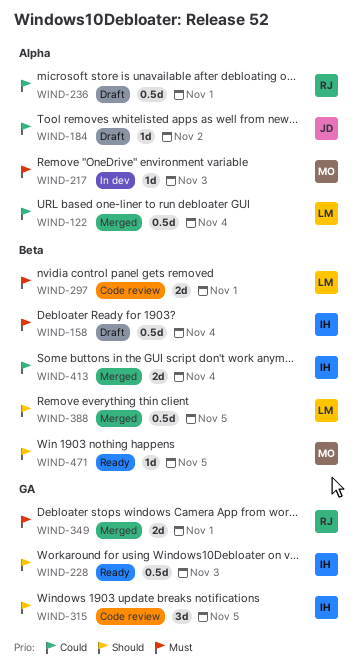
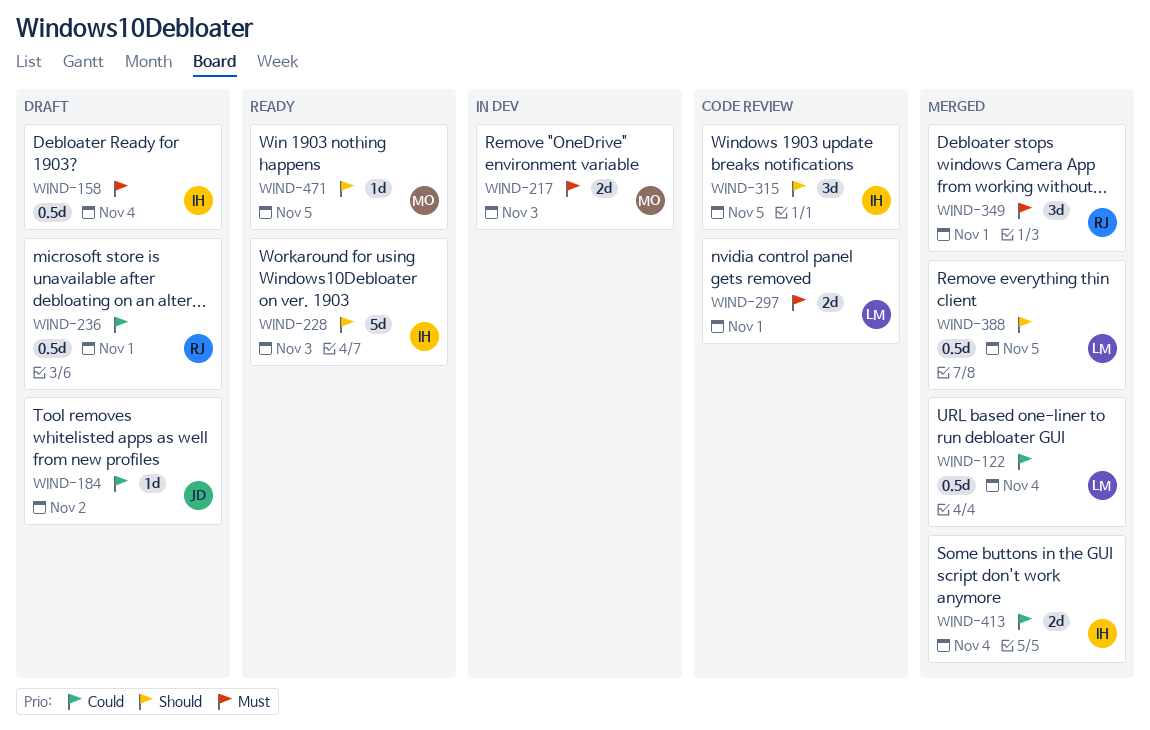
WIND-217, estimate: 1d -> 2d
WIND-228, estimate: 0.5d -> 5d
WIND-349, estimate: 2d -> 3d

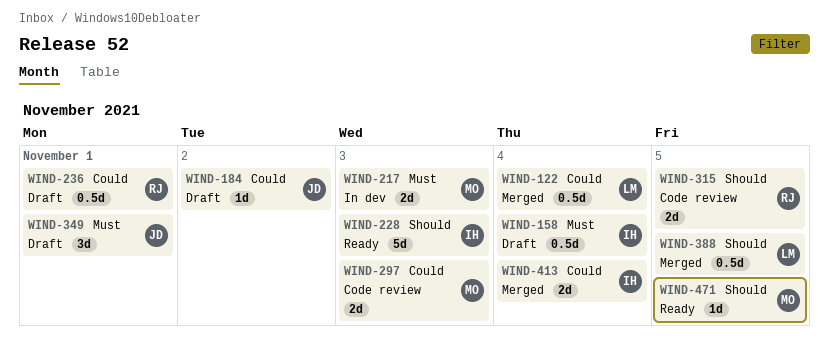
WIND-297, owner: LM -> MO
WIND-297, priority: Must -> Could
WIND-297, due: Nov 1 -> Nov 3
WIND-315, owner: IH -> RJ
WIND-315, estimate: 3d -> 2d
WIND-349, status: Merged -> Draft
WIND-349, owner: RJ -> JD

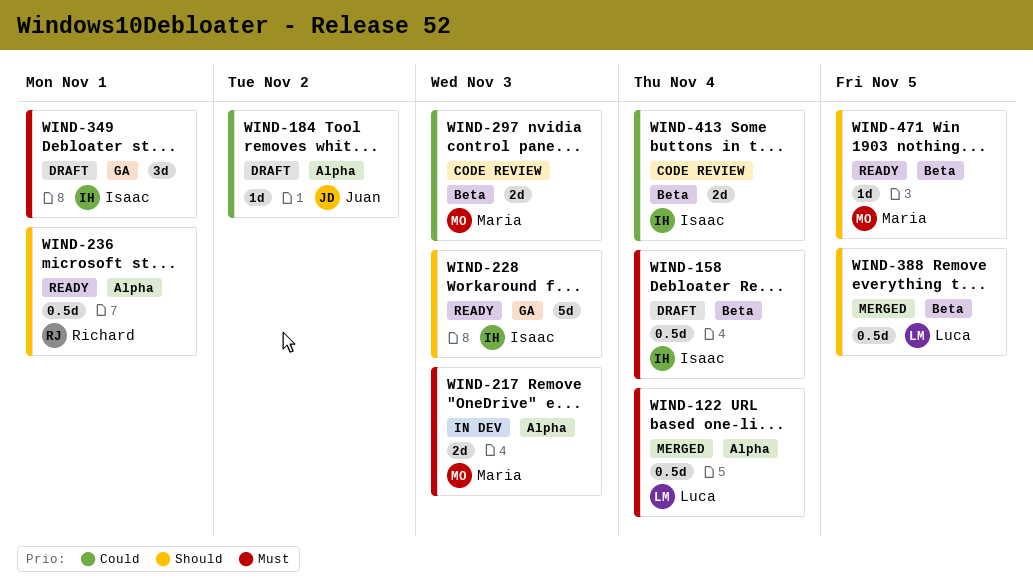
WIND-122, priority: Could -> Must
WIND-236, status: Draft -> Ready
WIND-236, priority: Could -> Should
WIND-315: present -> none
WIND-349, owner: Juan -> Isaac
WIND-413, status: Merged -> Code review

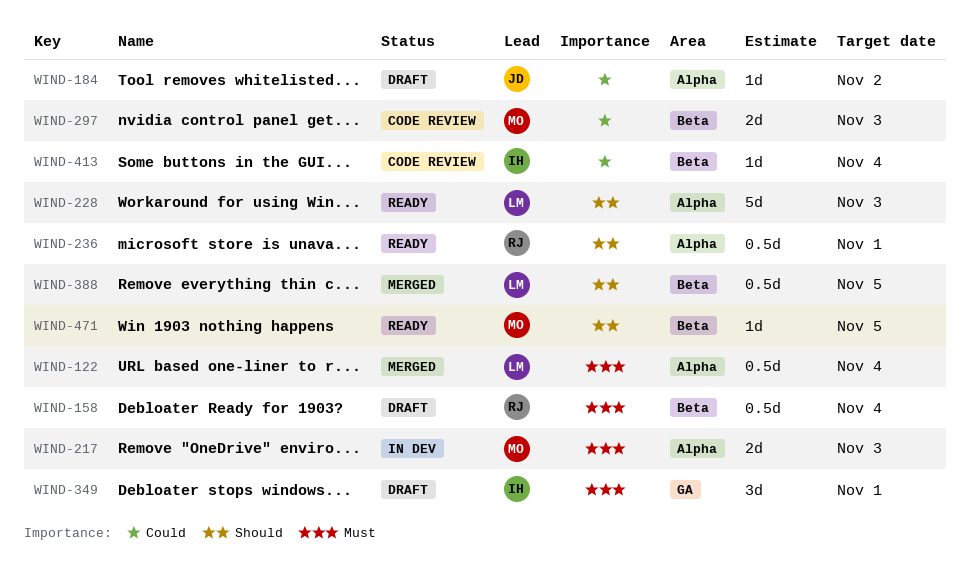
WIND-158, owner: Isaac -> Richard
WIND-228, owner: Isaac -> Luca
WIND-228, label: GA -> Alpha
WIND-413, estimate: 2d -> 1d

